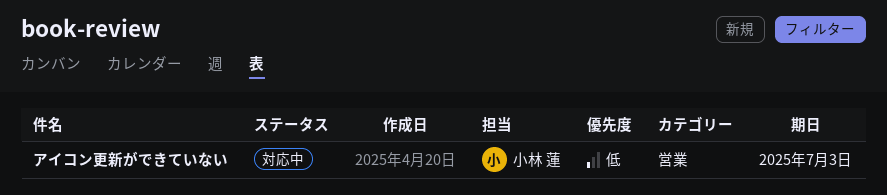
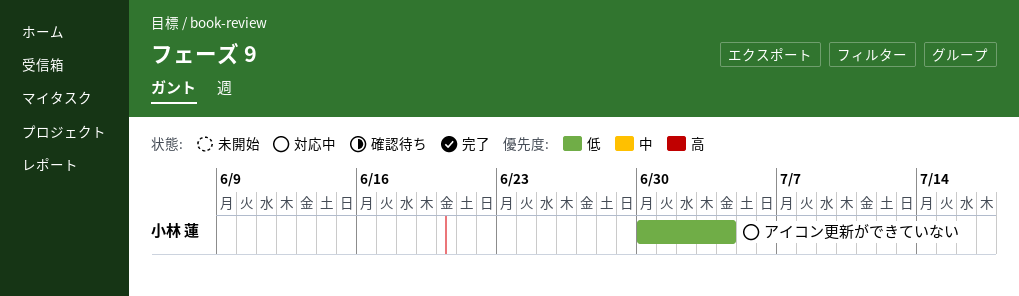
アイコン更新ができていない, due: Jul 3 -> Jul 4

